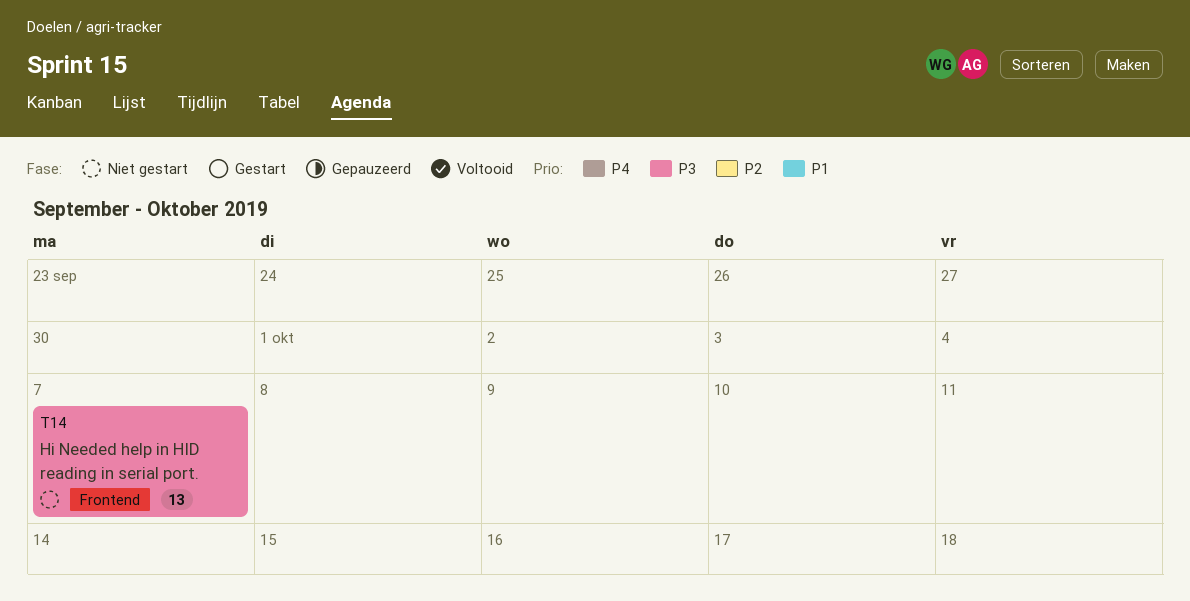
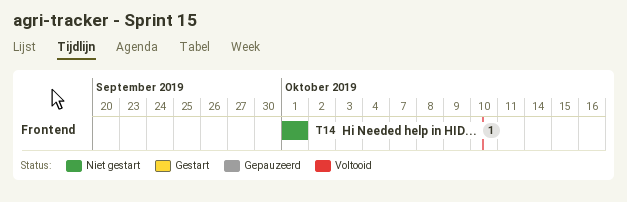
T14, estimate: 13 -> 1
T14, due: Oct 7 -> Oct 1

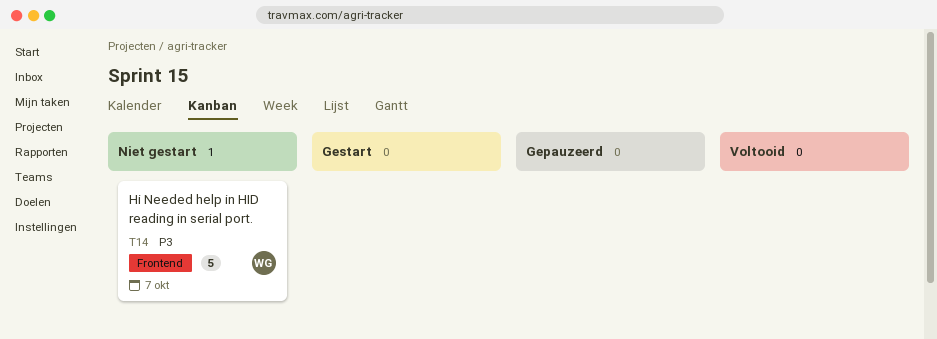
T14, estimate: 1 -> 5
T14, due: Oct 1 -> Oct 7

